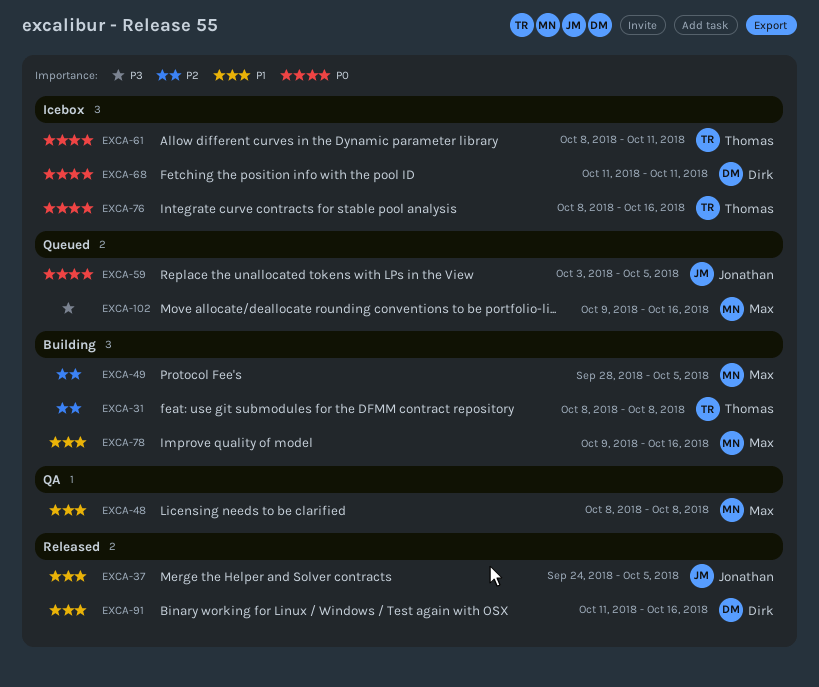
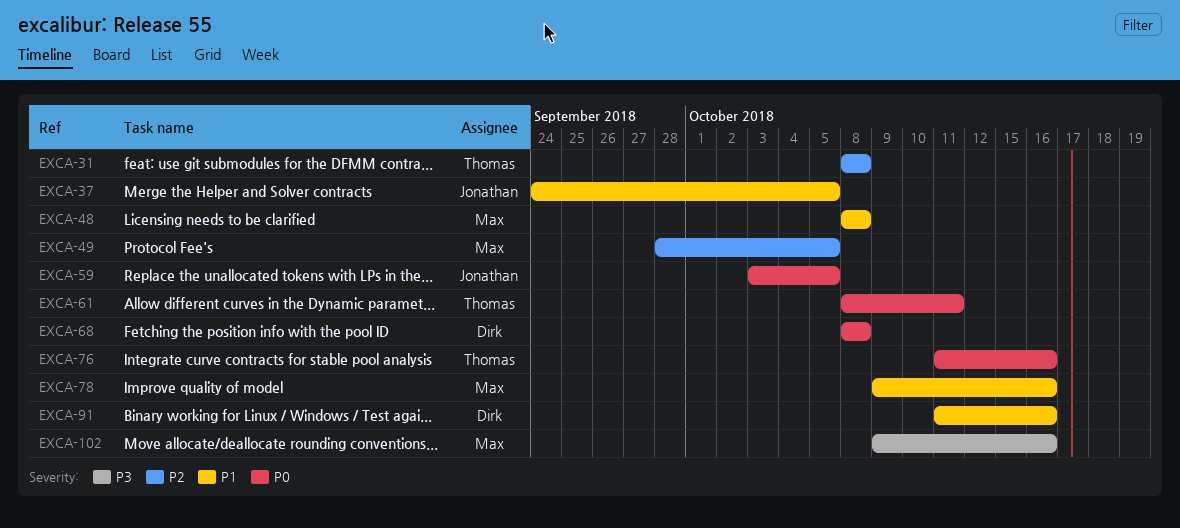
EXCA-68, start: Oct 11 -> Oct 8
EXCA-68, due: Oct 11 -> Oct 8
EXCA-76, start: Oct 8 -> Oct 11

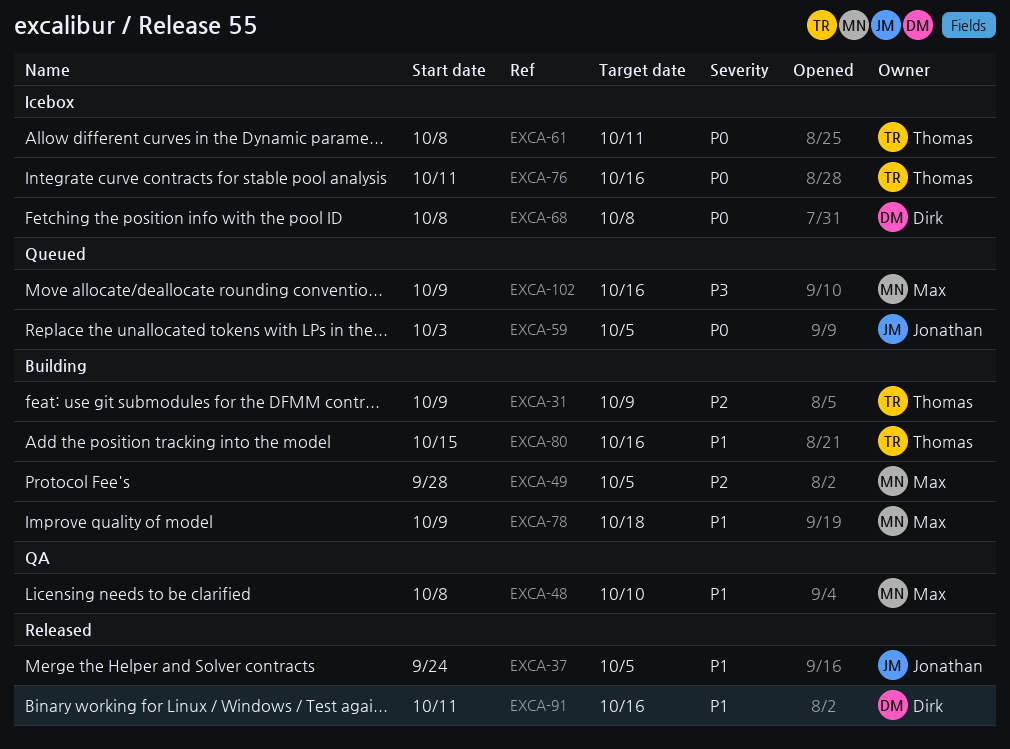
EXCA-31, start: Oct 8 -> Oct 9
EXCA-31, due: Oct 8 -> Oct 9
EXCA-48, due: Oct 8 -> Oct 10
EXCA-78, due: Oct 16 -> Oct 18
EXCA-80: none -> present

